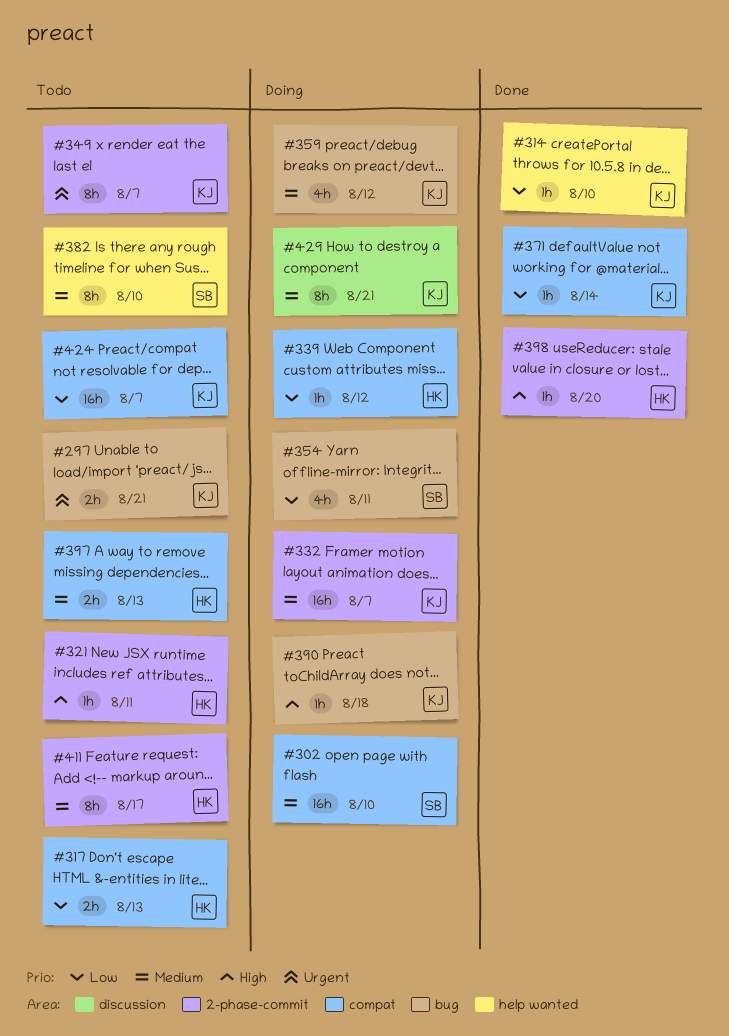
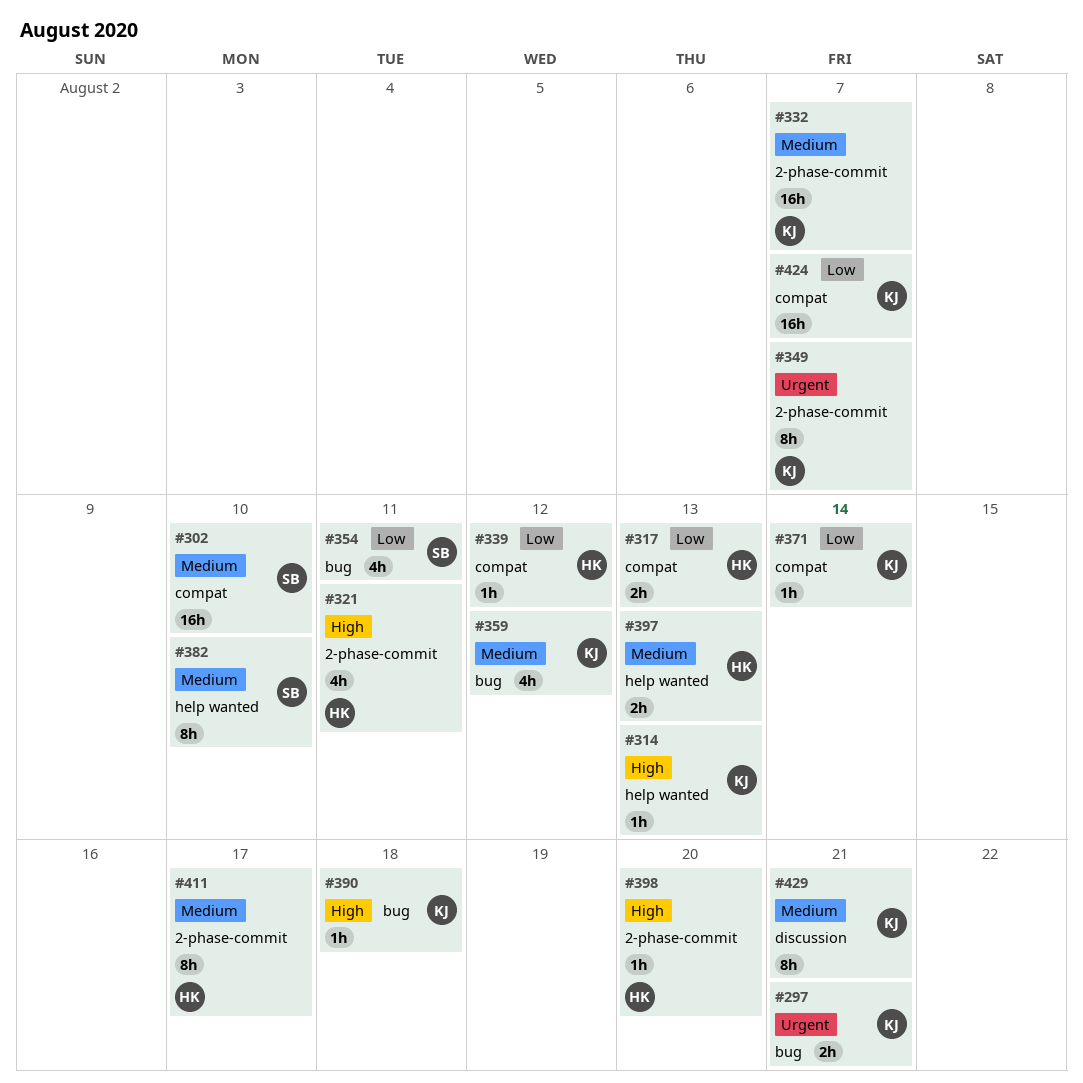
#314, priority: Low -> High
#314, due: Aug 10 -> Aug 13
#321, estimate: 1h -> 4h
#397, label: compat -> help wanted

